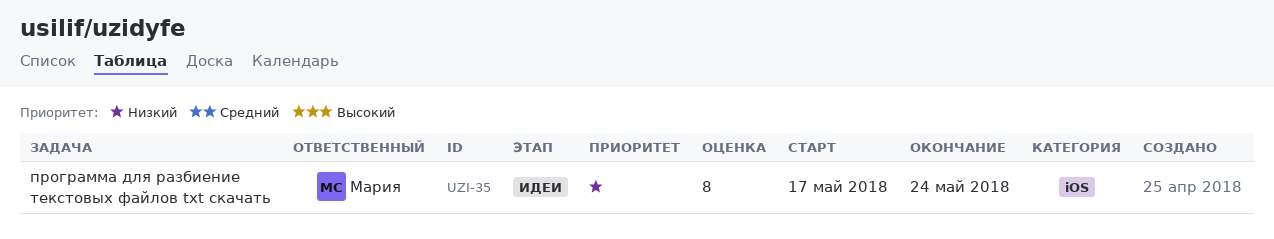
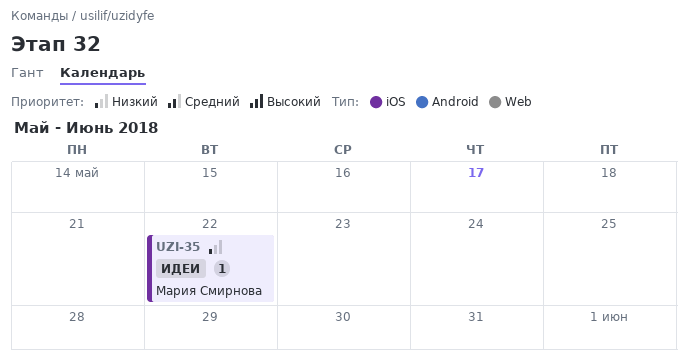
UZI-35, estimate: 8 -> 1
UZI-35, due: May 24 -> May 22

